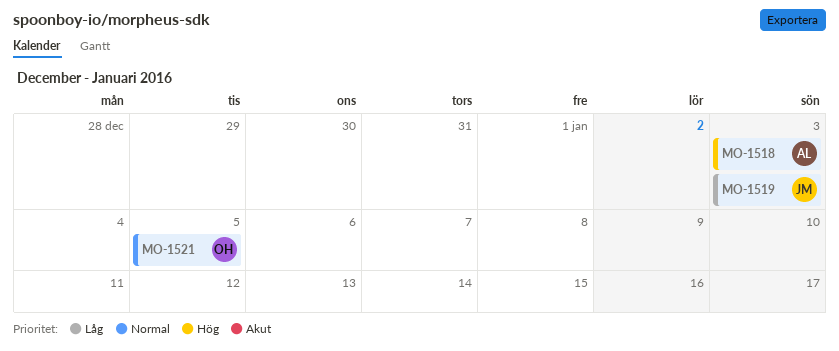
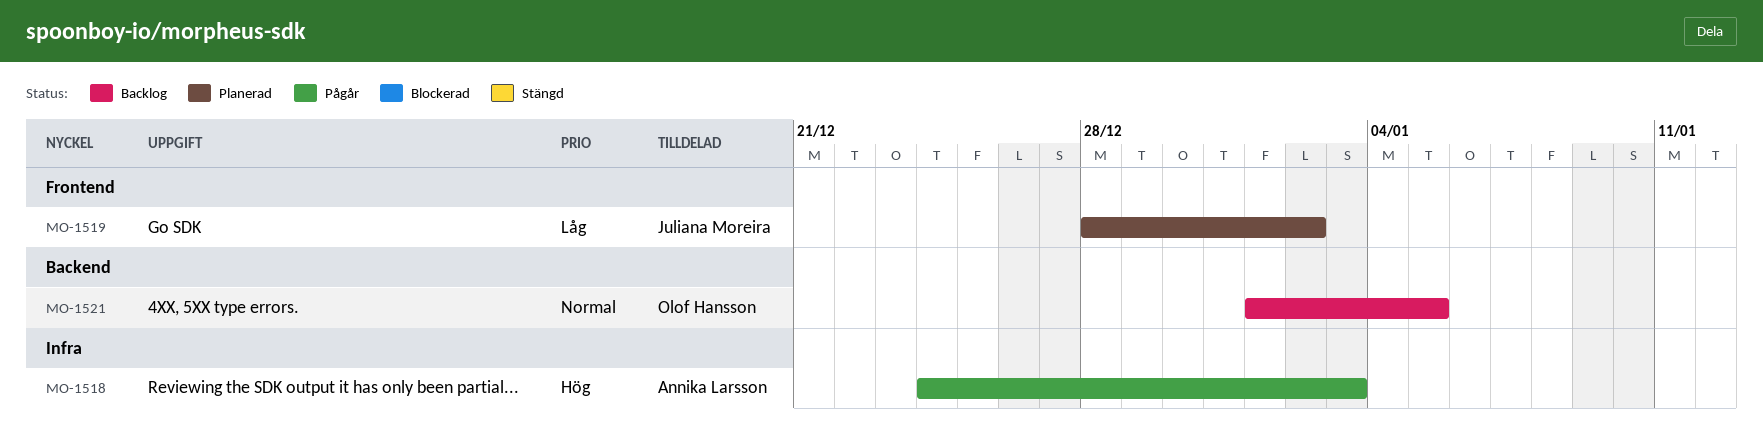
MO-1519, due: Jan 3 -> Jan 2

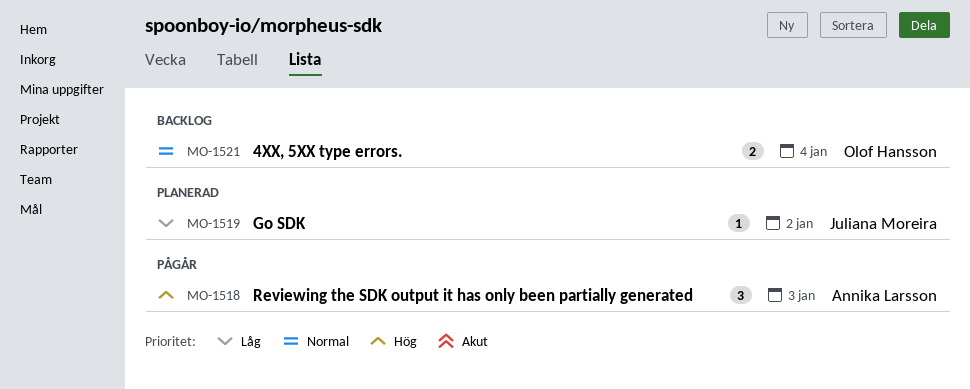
MO-1521, due: Jan 5 -> Jan 4

